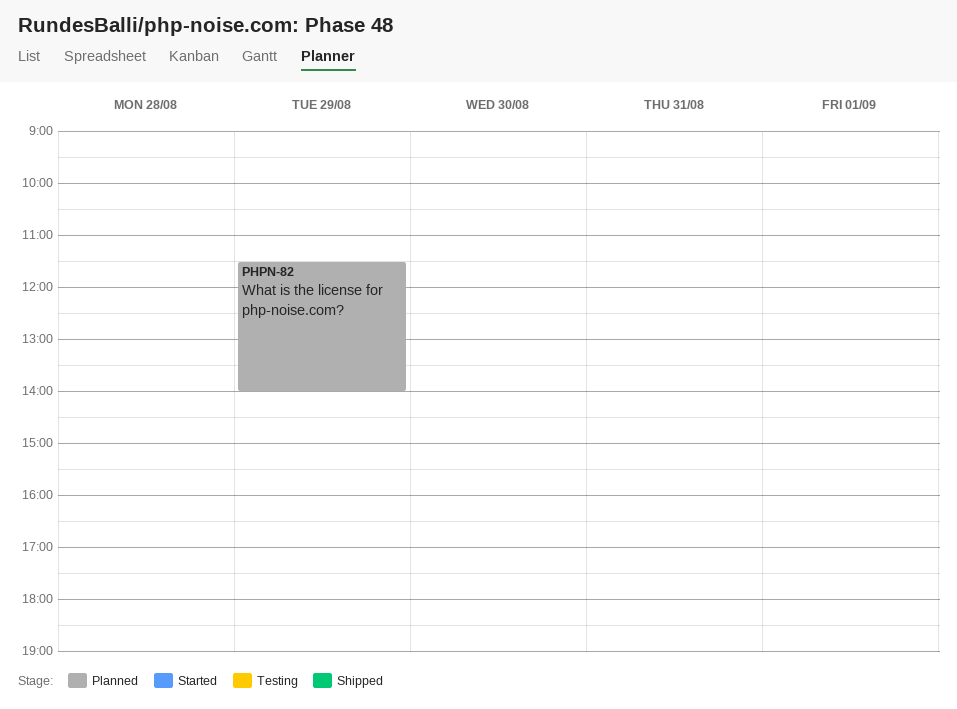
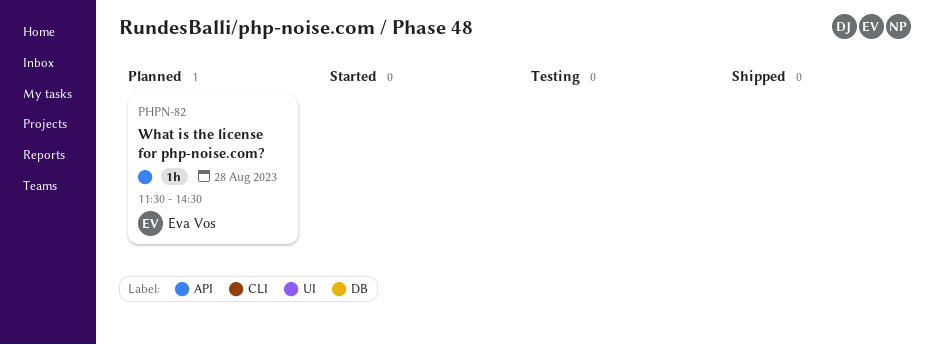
PHPN-82, day: Aug 29 -> Aug 28
PHPN-82, ends: 14:00 -> 14:30

